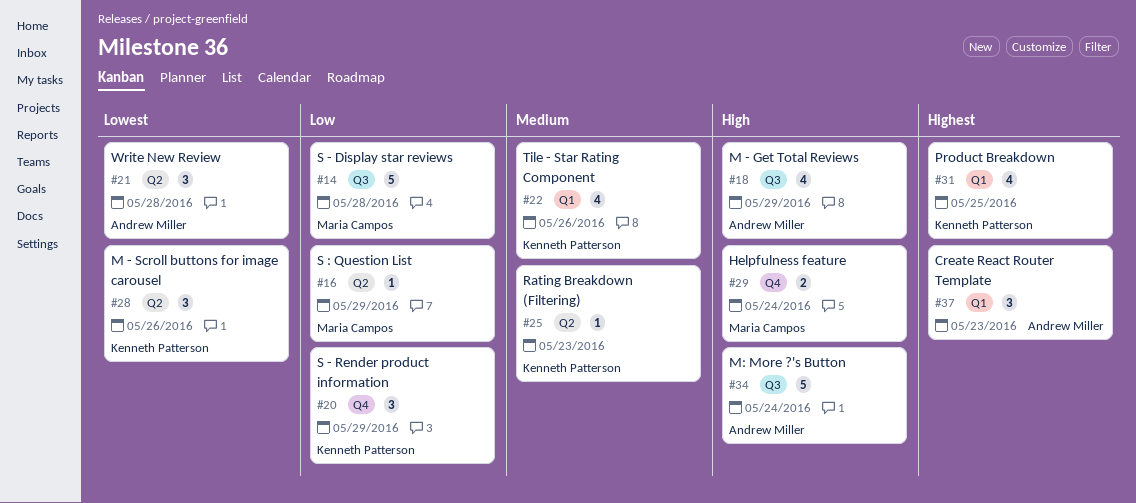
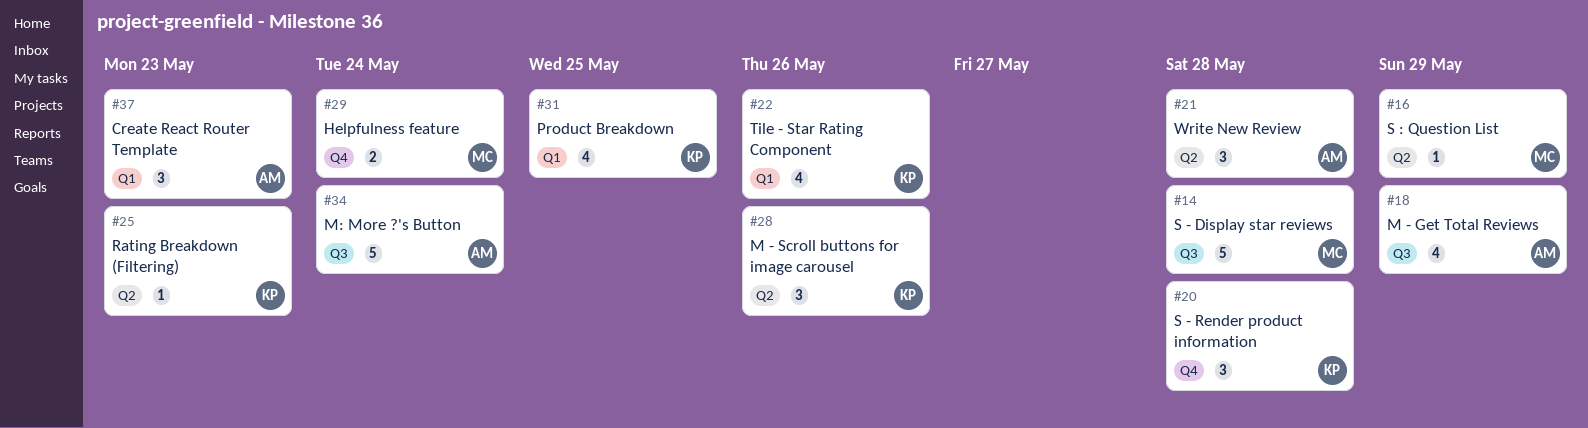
#20, due: May 29 -> May 28

